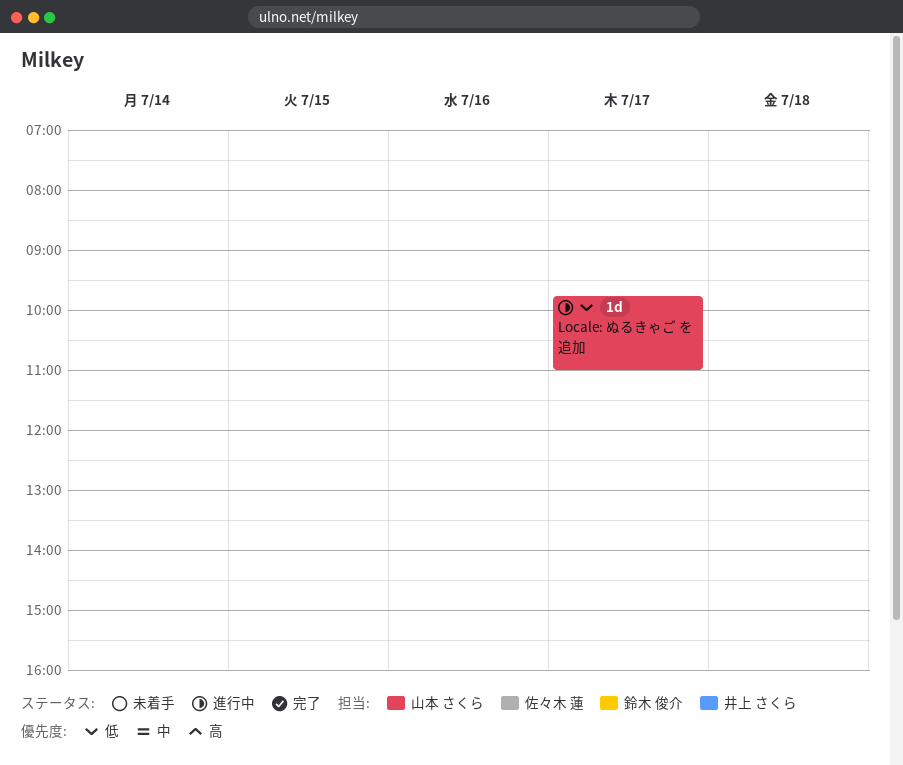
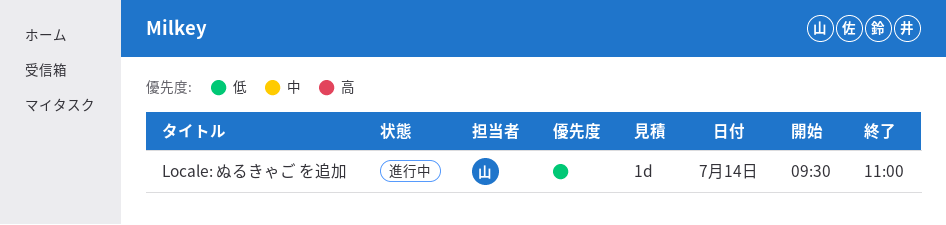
Locale: ぬるきゃご を追加, day: Jul 17 -> Jul 14
Locale: ぬるきゃご を追加, begins: 09:45 -> 09:30

